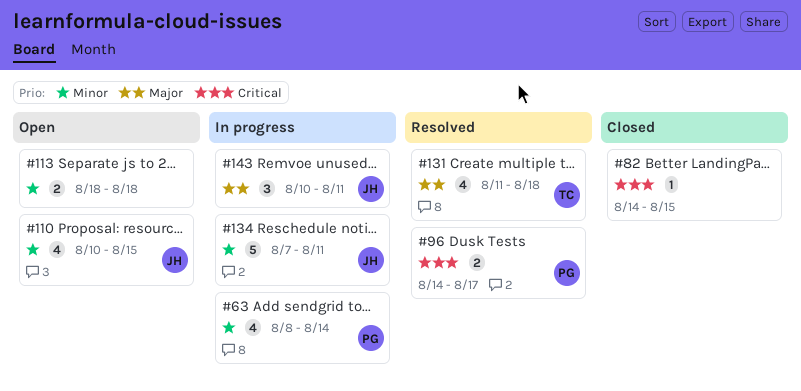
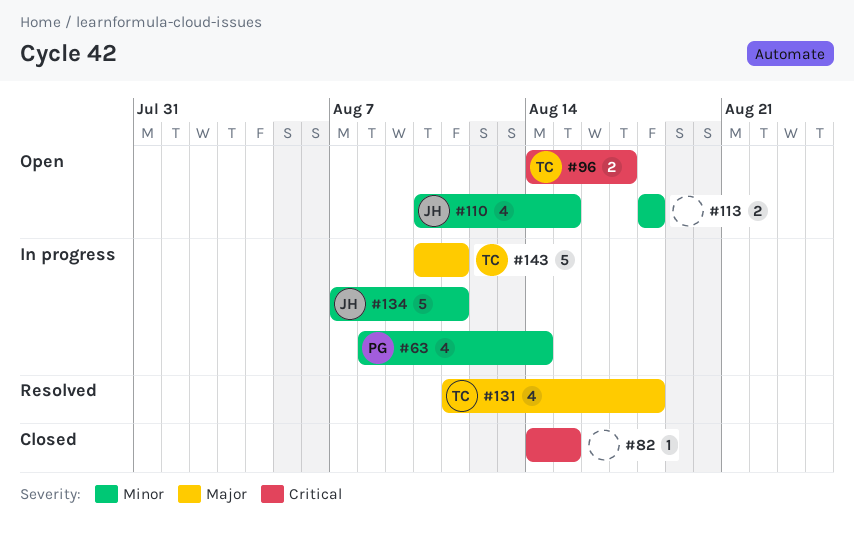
#96, status: Resolved -> Open
#96, owner: PG -> TC
#143, owner: JH -> TC
#143, estimate: 3 -> 5

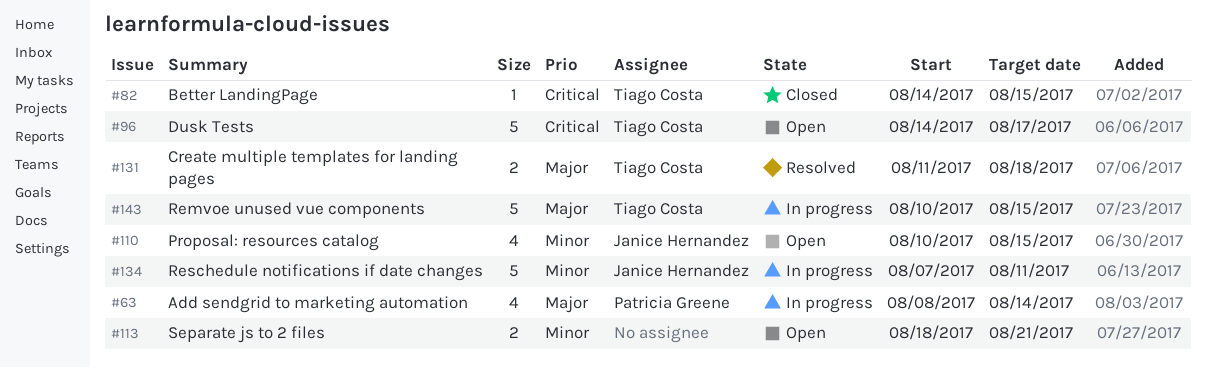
#63, priority: Minor -> Major
#82, owner: none -> Tiago Costa
#96, estimate: 2 -> 5
#113, due: Aug 18 -> Aug 21
#131, estimate: 4 -> 2
#143, due: Aug 11 -> Aug 15

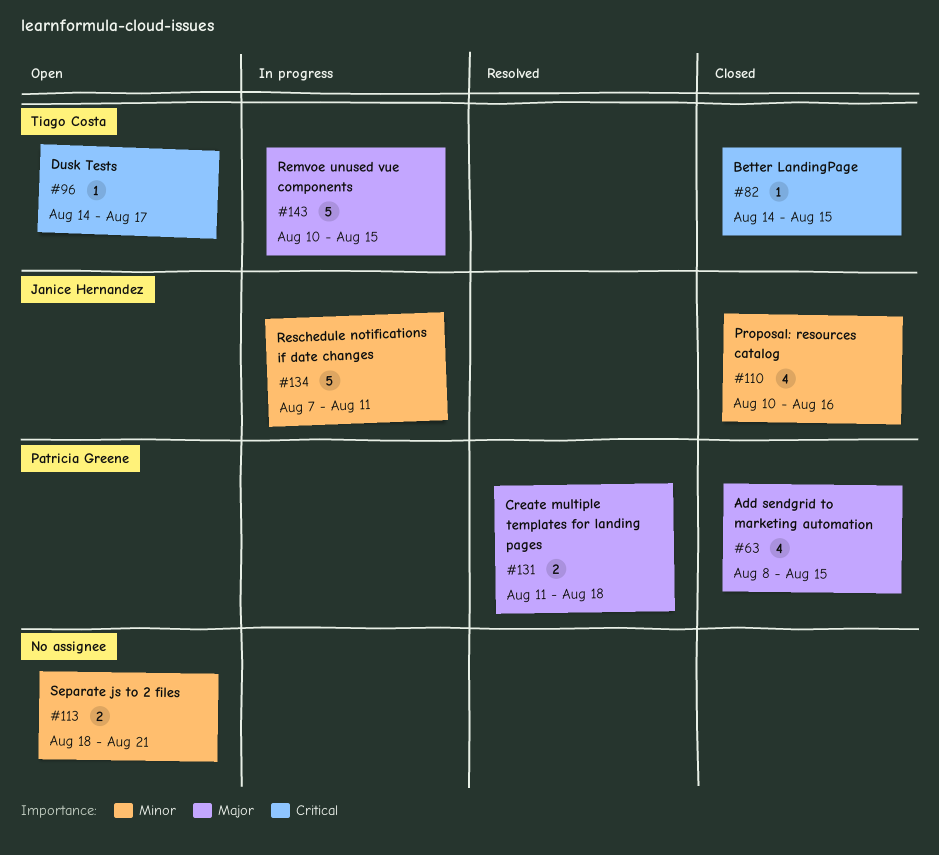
#63, status: In progress -> Closed
#63, due: Aug 14 -> Aug 15
#96, estimate: 5 -> 1
#110, status: Open -> Closed
#110, due: Aug 15 -> Aug 16
#131, owner: Tiago Costa -> Patricia Greene

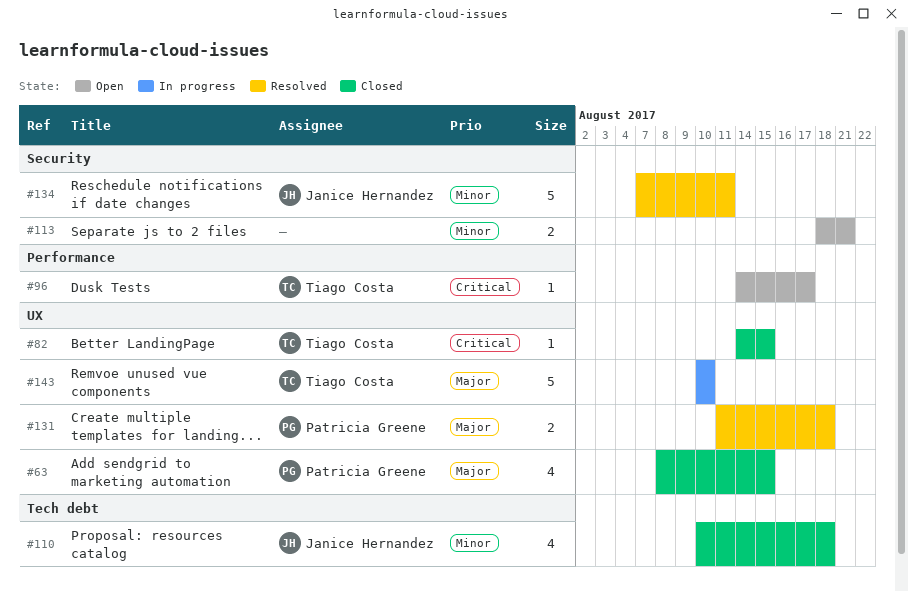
#110, due: Aug 16 -> Aug 18
#134, status: In progress -> Resolved
#143, due: Aug 15 -> Aug 10

